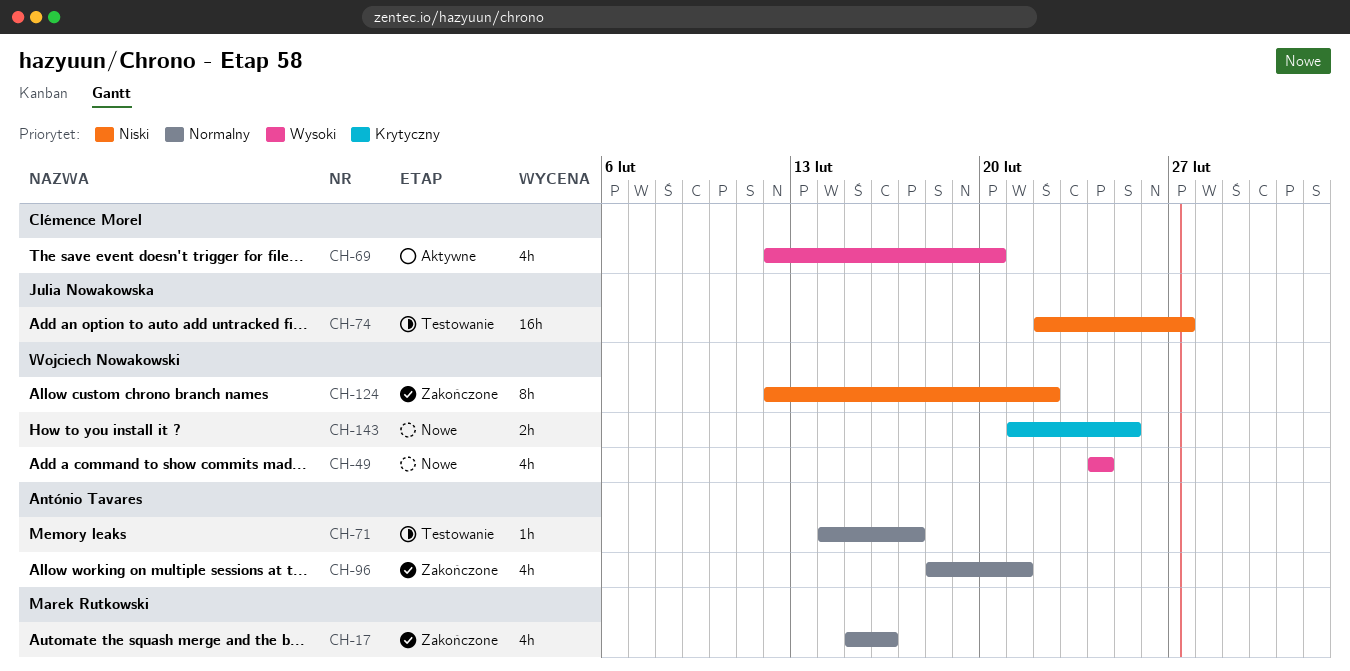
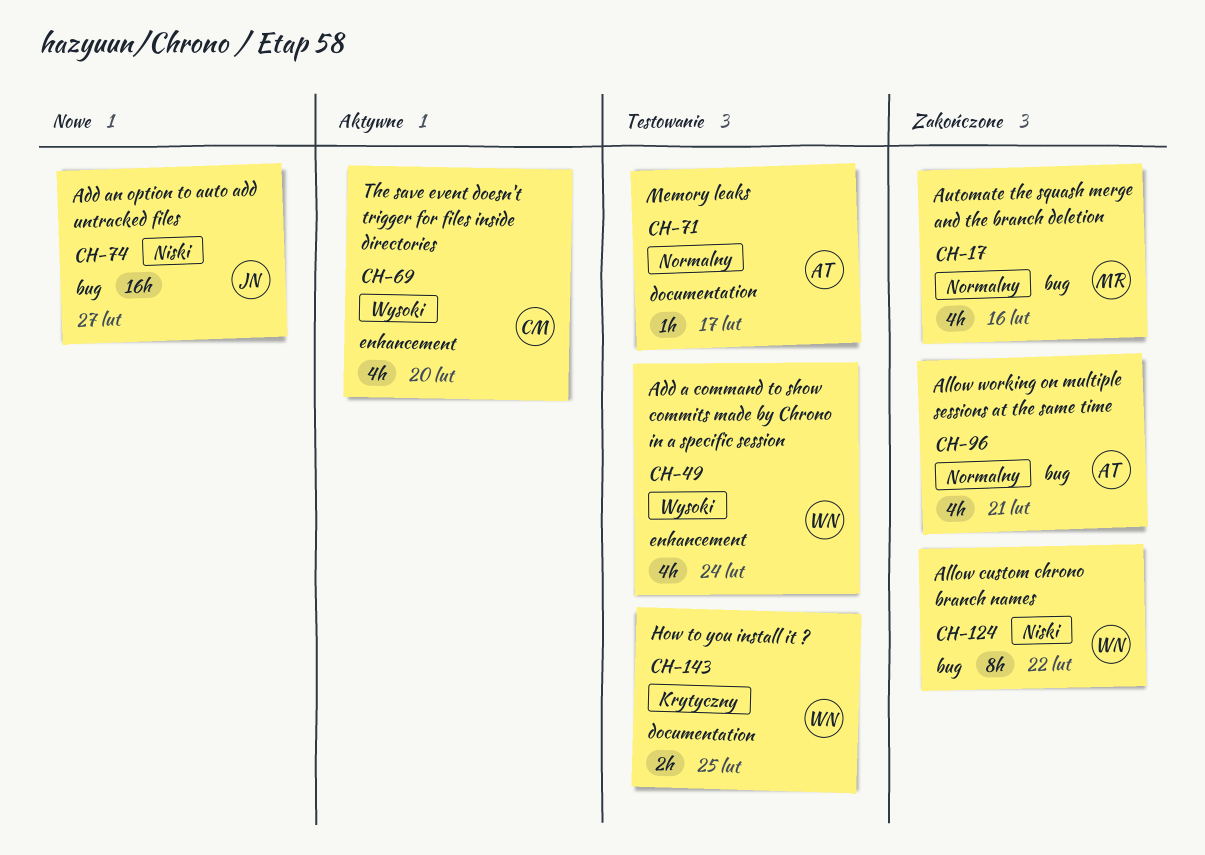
CH-49, status: Nowe -> Testowanie
CH-74, status: Testowanie -> Nowe
CH-143, status: Nowe -> Testowanie

